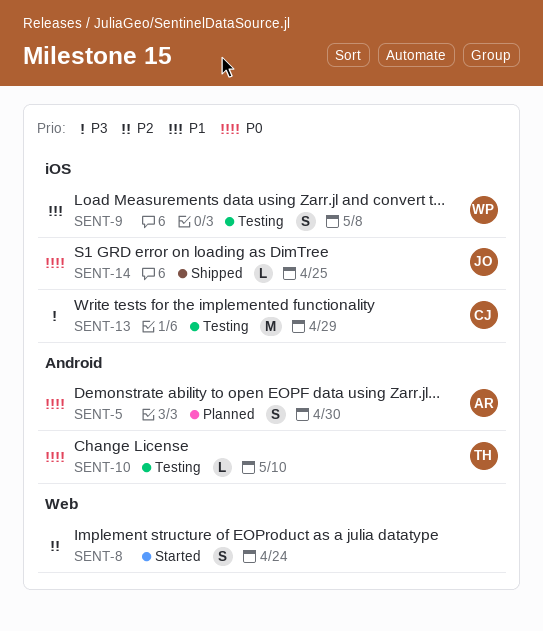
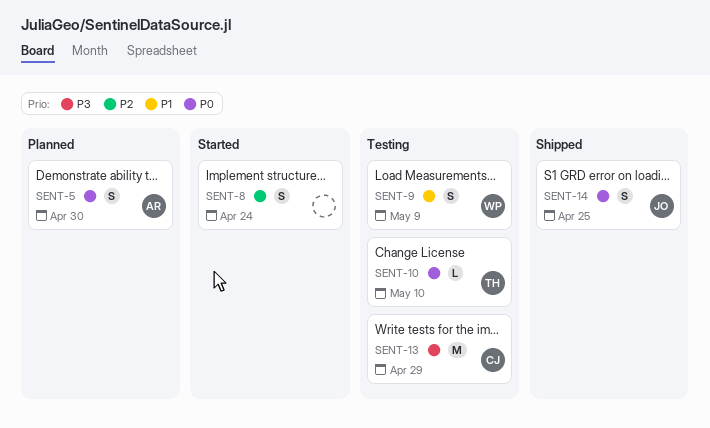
SENT-9, due: May 8 -> May 9
SENT-14, estimate: L -> S

